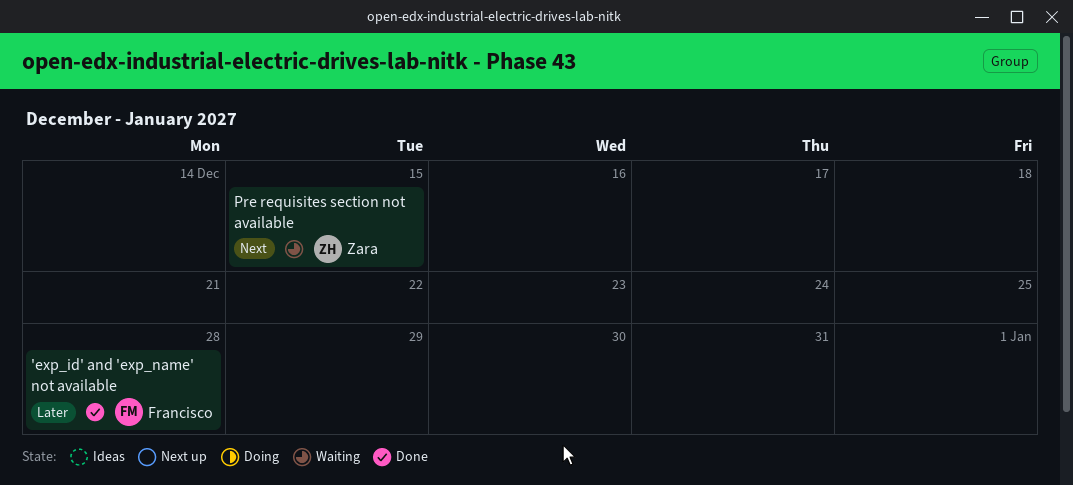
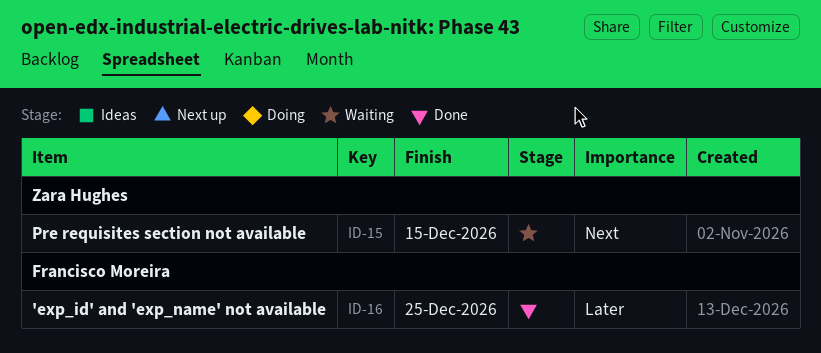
'exp_id' and 'exp_name' not available, due: Dec 28 -> Dec 25

